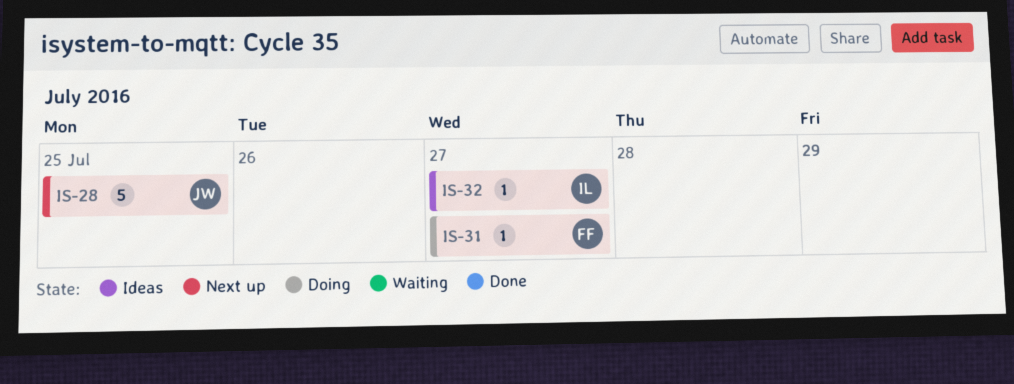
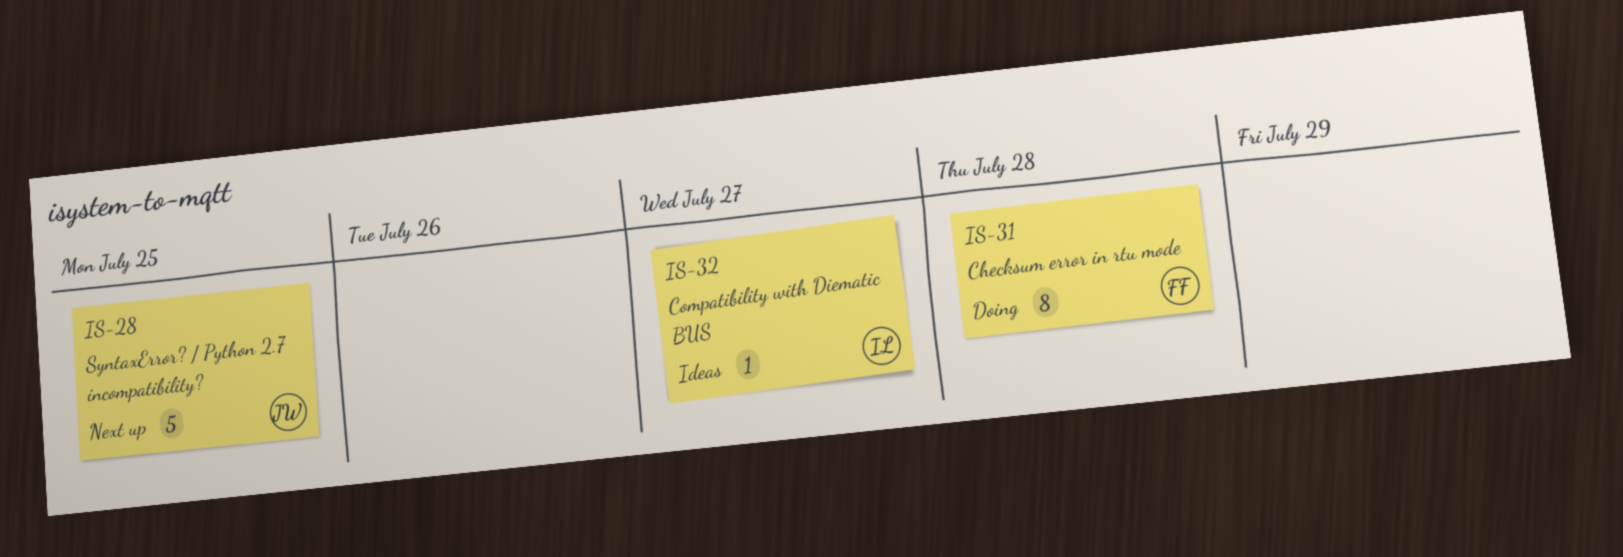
IS-31, estimate: 1 -> 8
IS-31, due: Jul 27 -> Jul 28

